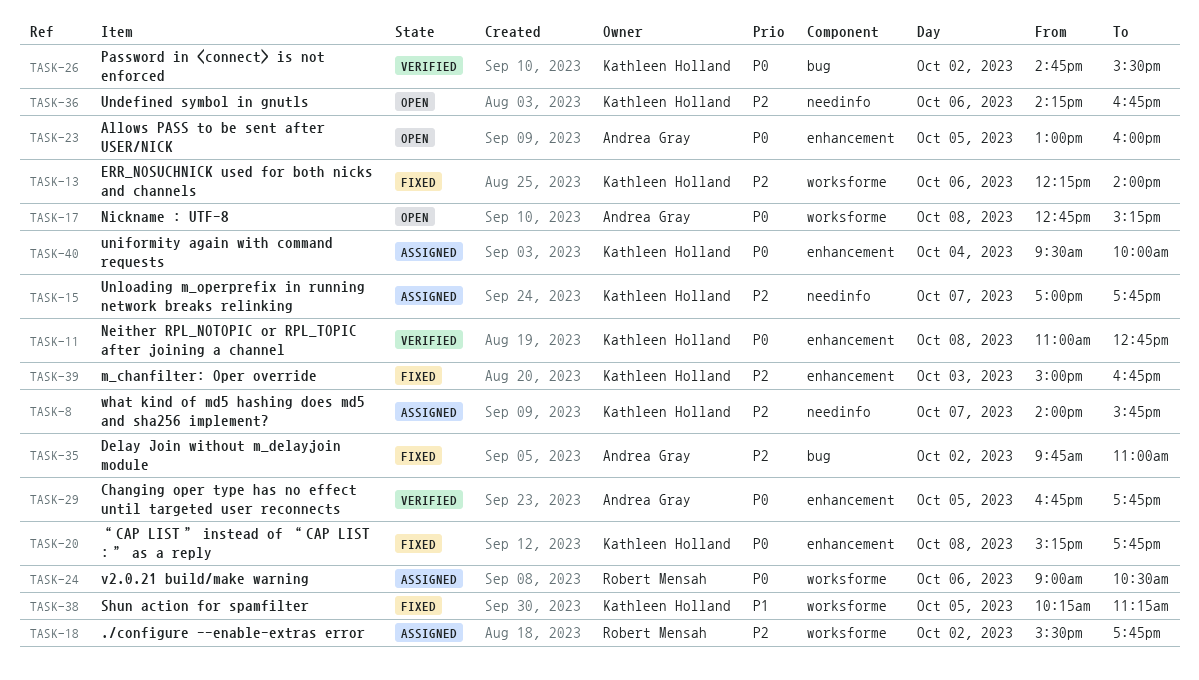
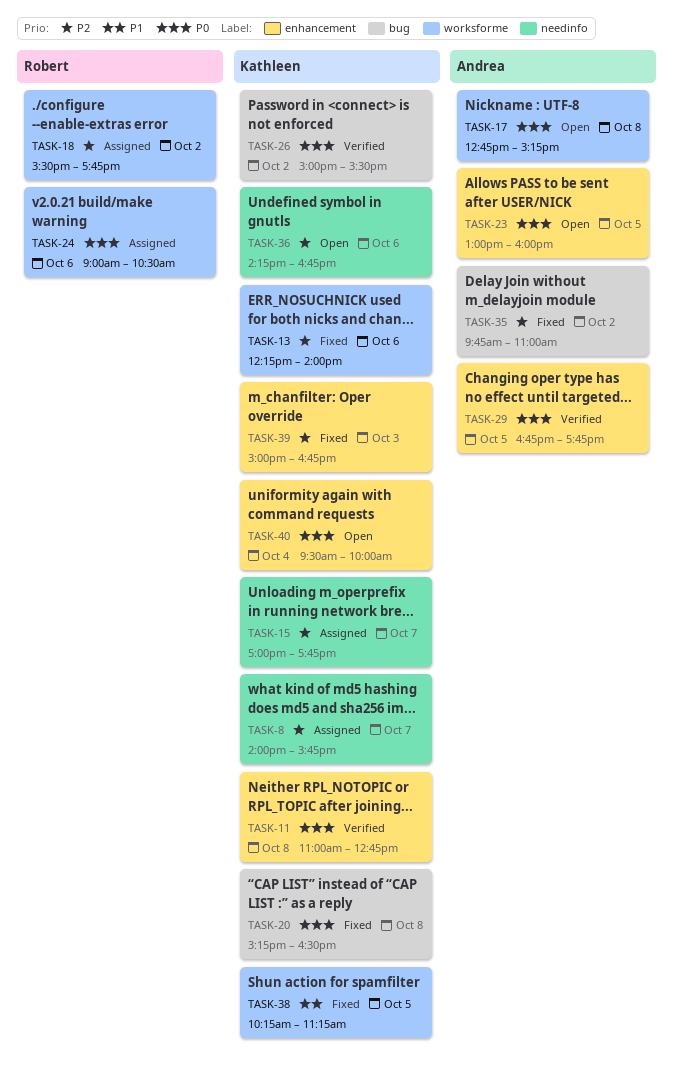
TASK-20, label: enhancement -> bug
TASK-20, ends: 17:45 -> 16:30
TASK-26, begins: 14:45 -> 15:00
TASK-40, status: Assigned -> Open

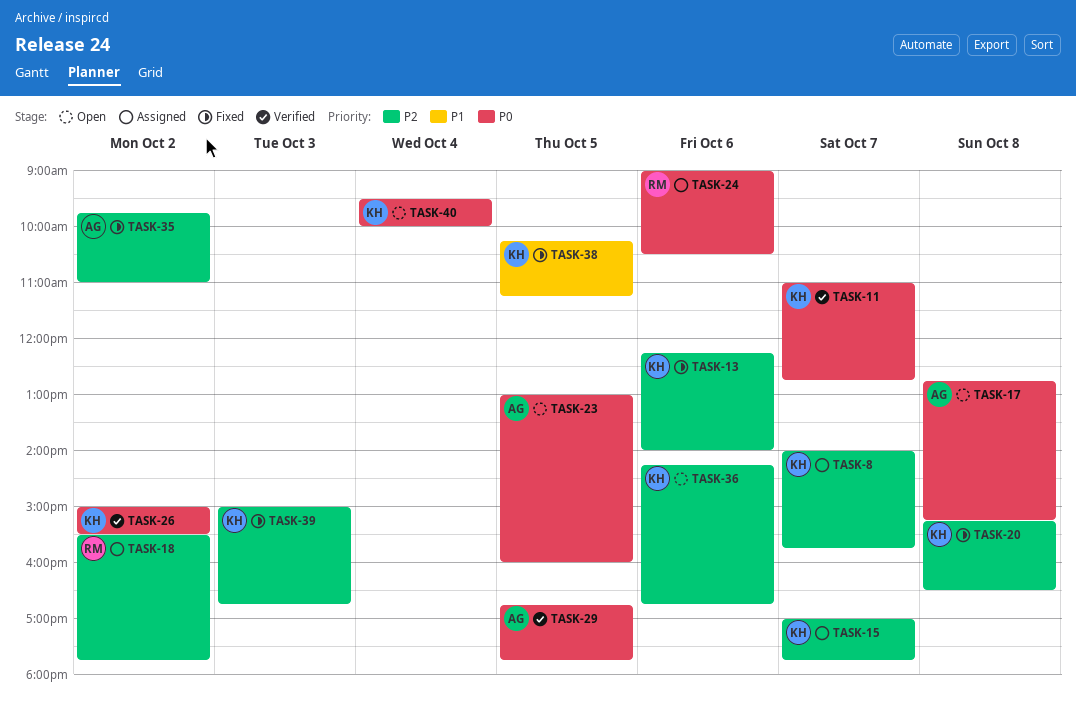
TASK-11, day: Oct 8 -> Oct 7
TASK-20, priority: P0 -> P2

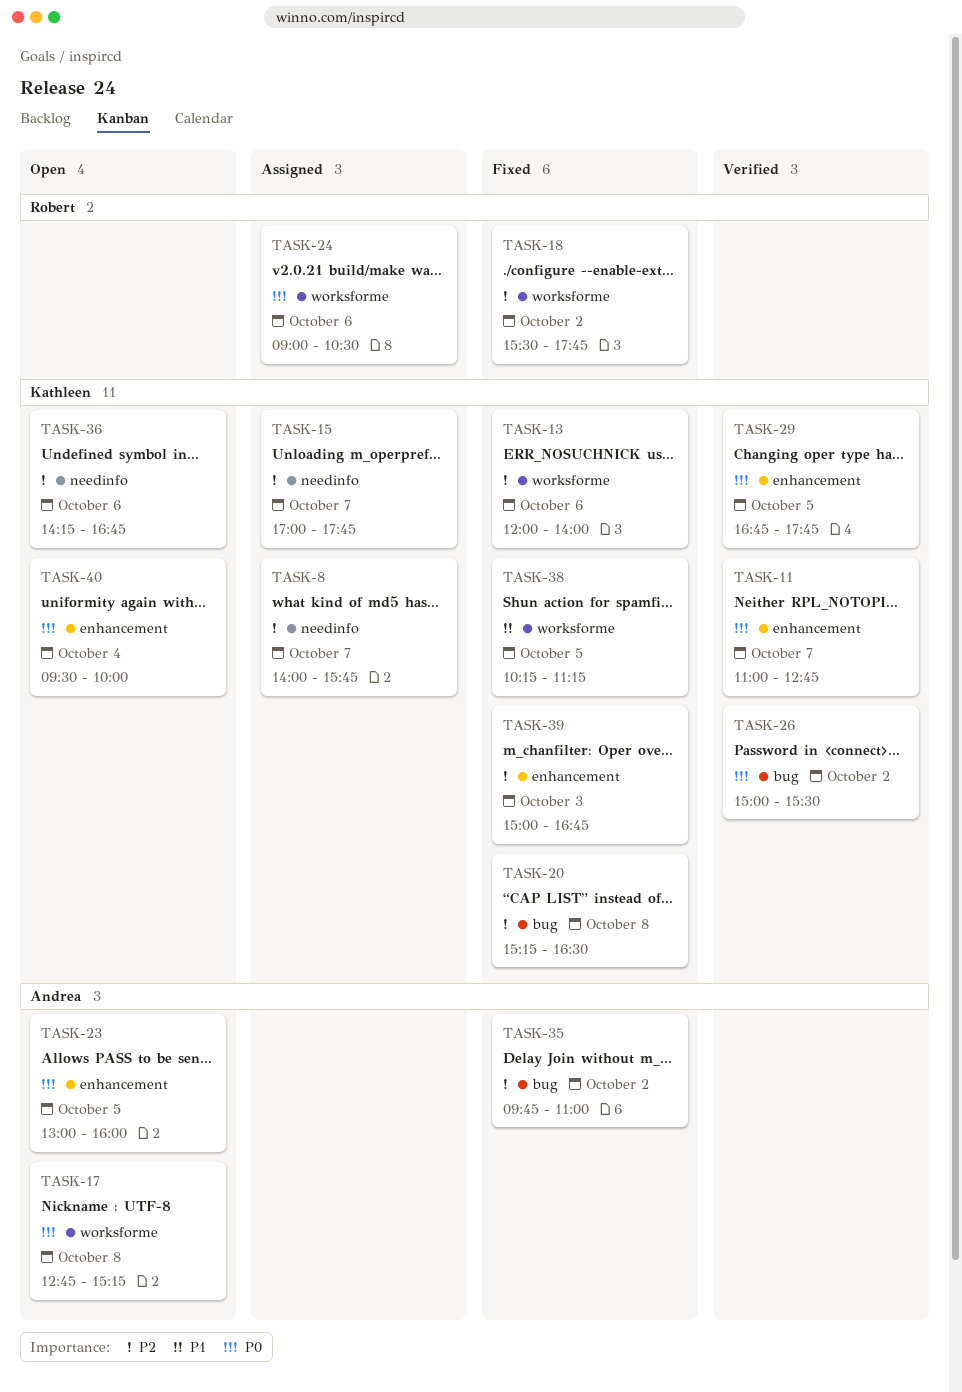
TASK-13, begins: 12:15 -> 12:00
TASK-18, status: Assigned -> Fixed
TASK-29, owner: Andrea -> Kathleen

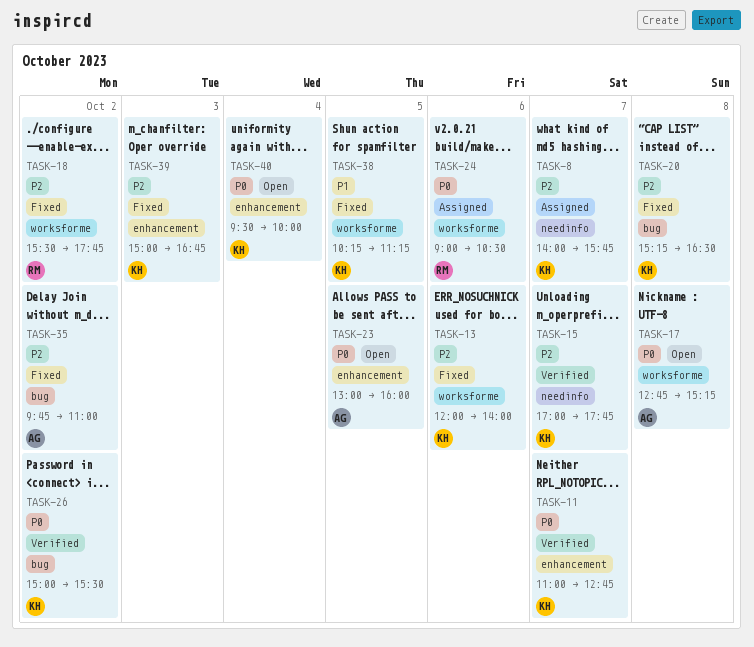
TASK-15, status: Assigned -> Verified
TASK-29: present -> none
TASK-36: present -> none

